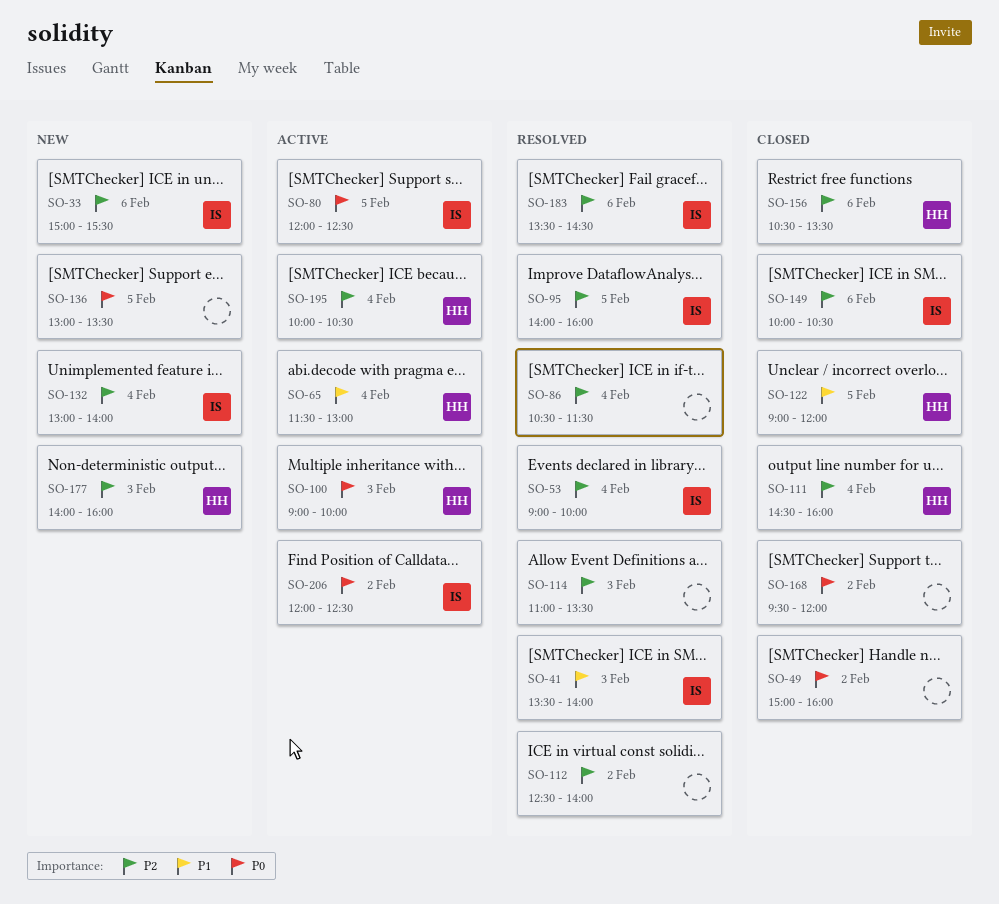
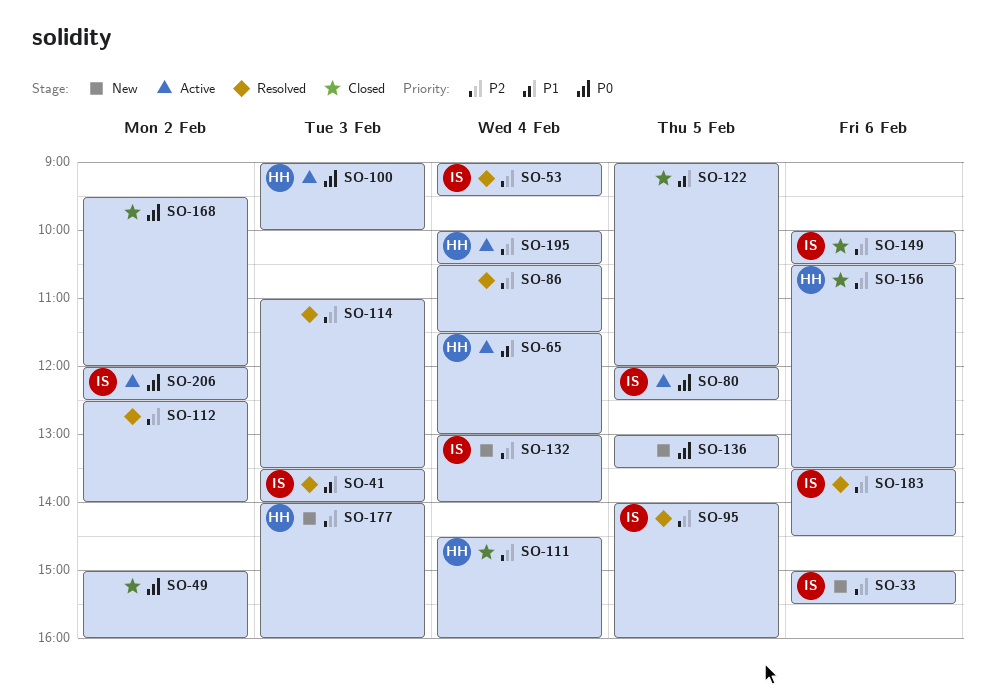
SO-53, ends: 10:00 -> 09:30
SO-122, owner: HH -> none

